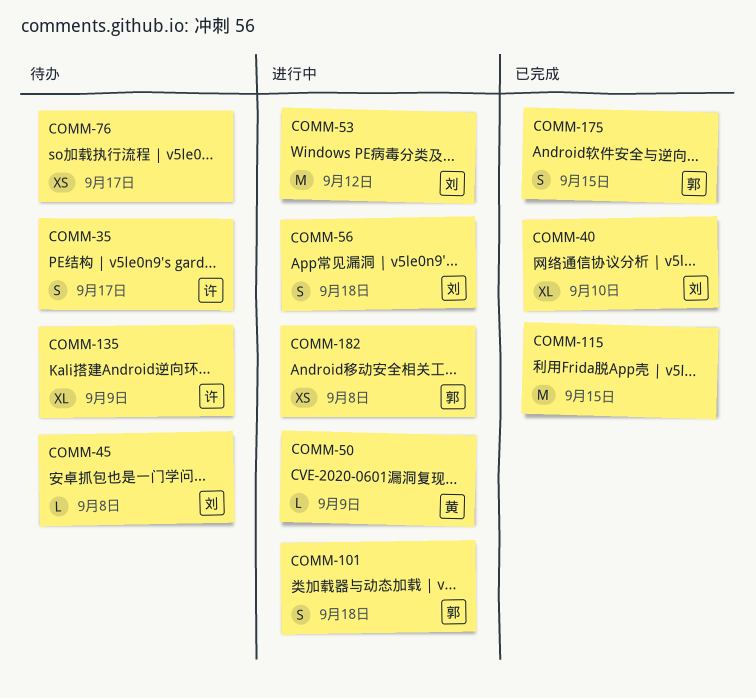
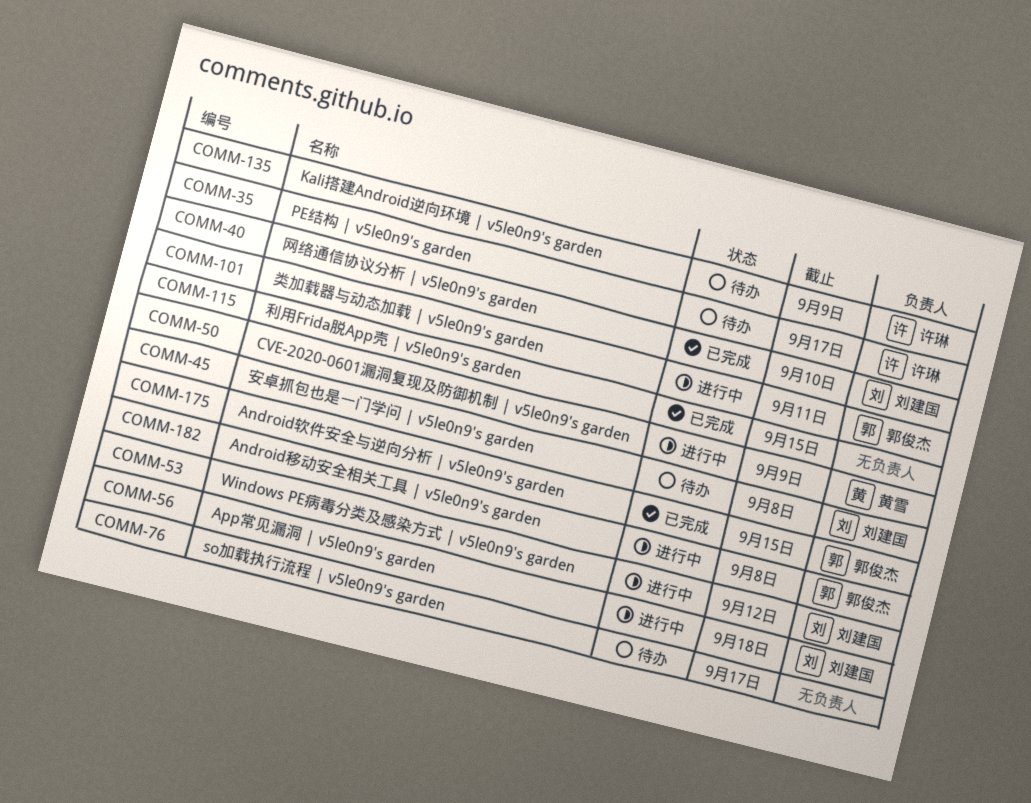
COMM-101, due: Sep 18 -> Sep 11

